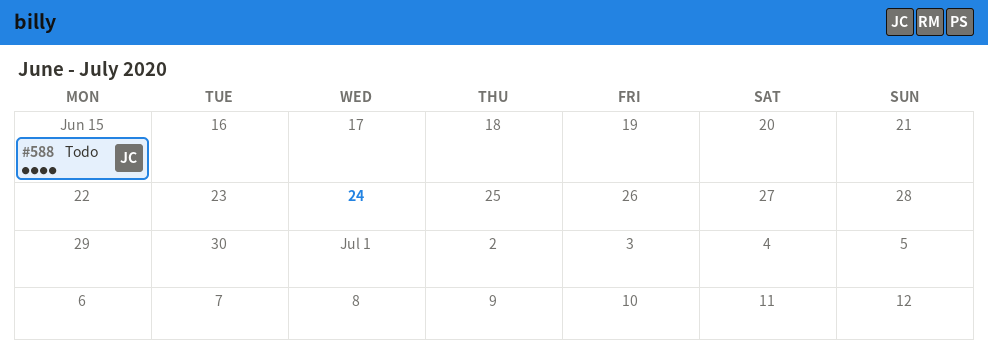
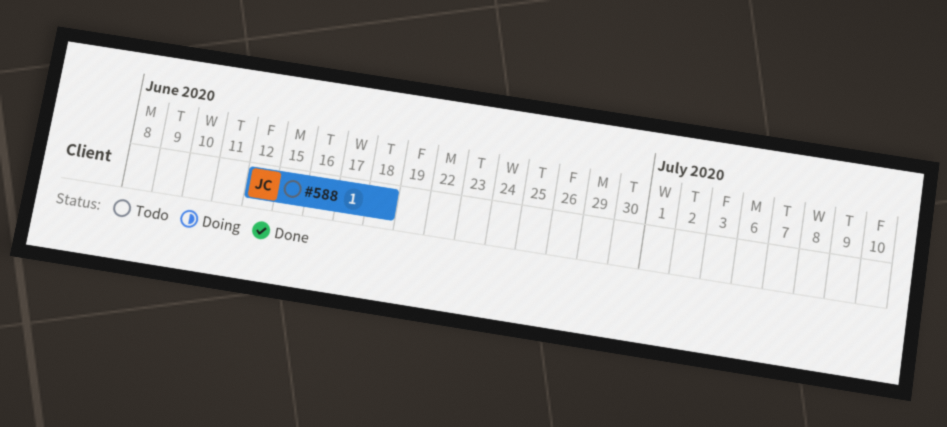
#588, estimate: 4 -> 1
#588, due: Jun 15 -> Jun 18

